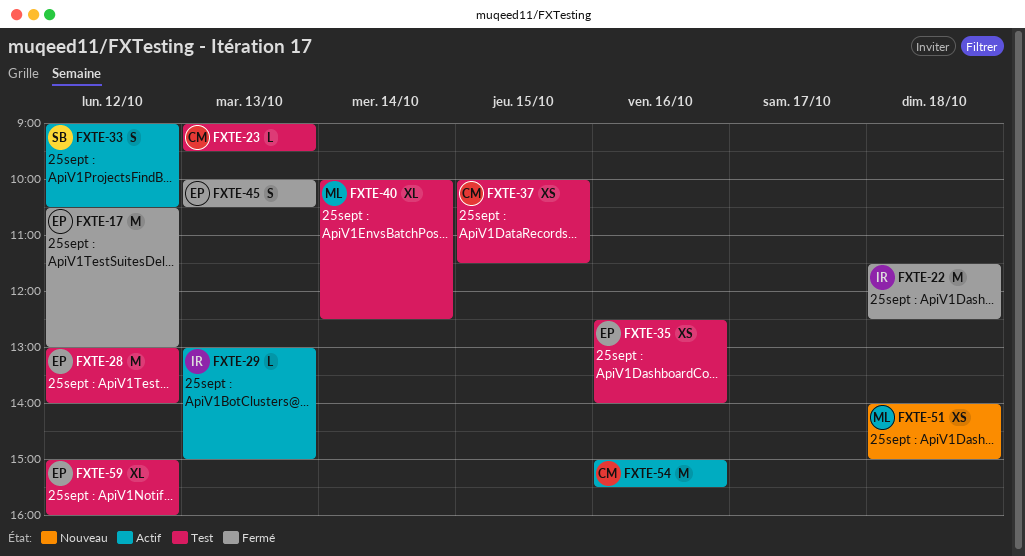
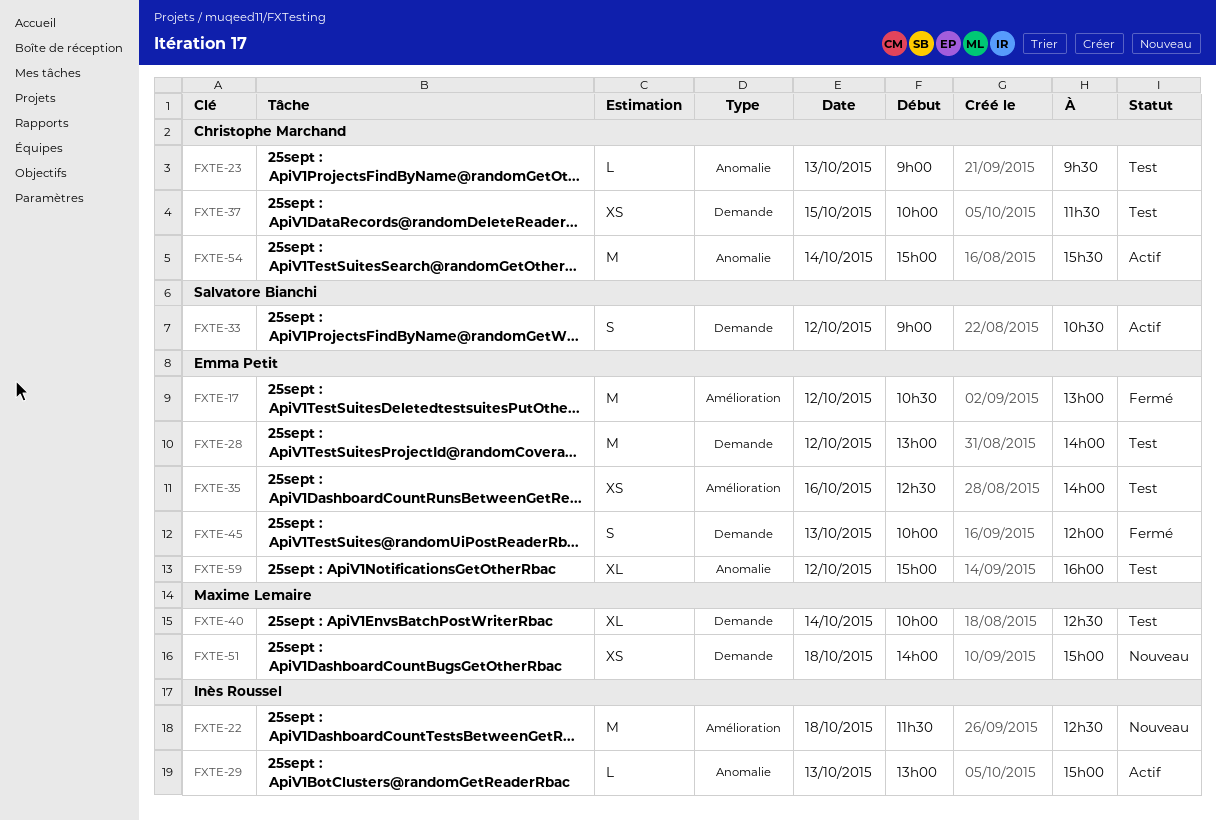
FXTE-22, status: Fermé -> Nouveau
FXTE-45, ends: 10:30 -> 12:00
FXTE-54, day: Oct 16 -> Oct 14

